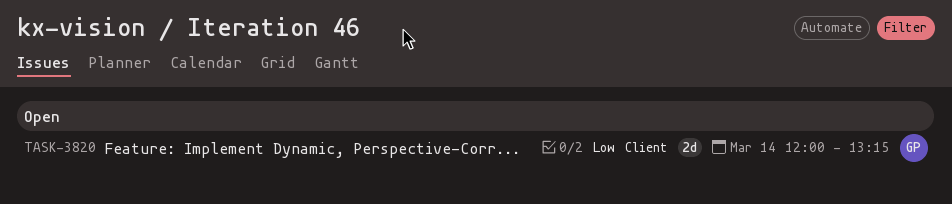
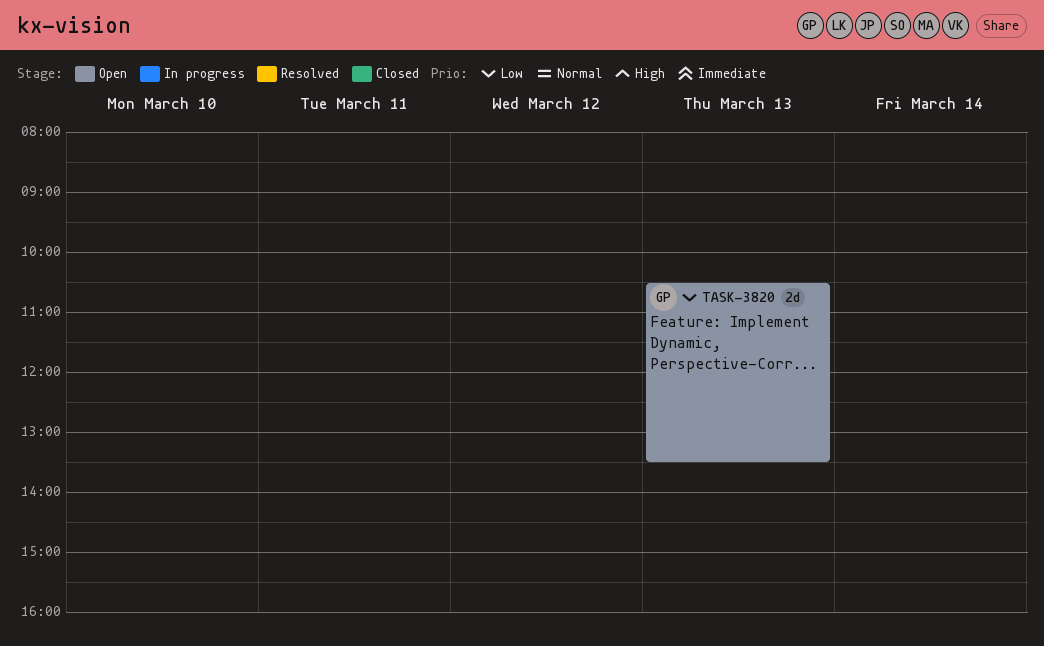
TASK-3820, day: Mar 14 -> Mar 13
TASK-3820, begins: 12:00 -> 10:30
TASK-3820, ends: 13:15 -> 13:30

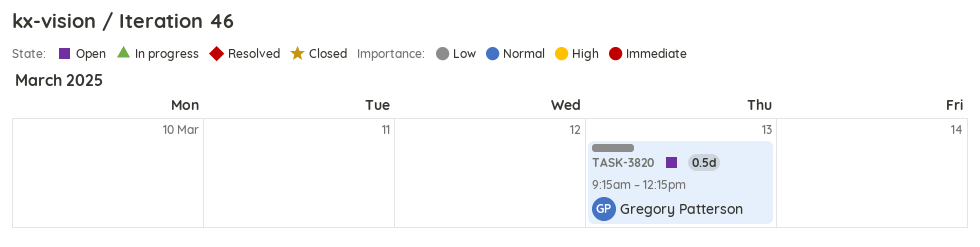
TASK-3820, estimate: 2d -> 0.5d
TASK-3820, begins: 10:30 -> 09:15
TASK-3820, ends: 13:30 -> 12:15

